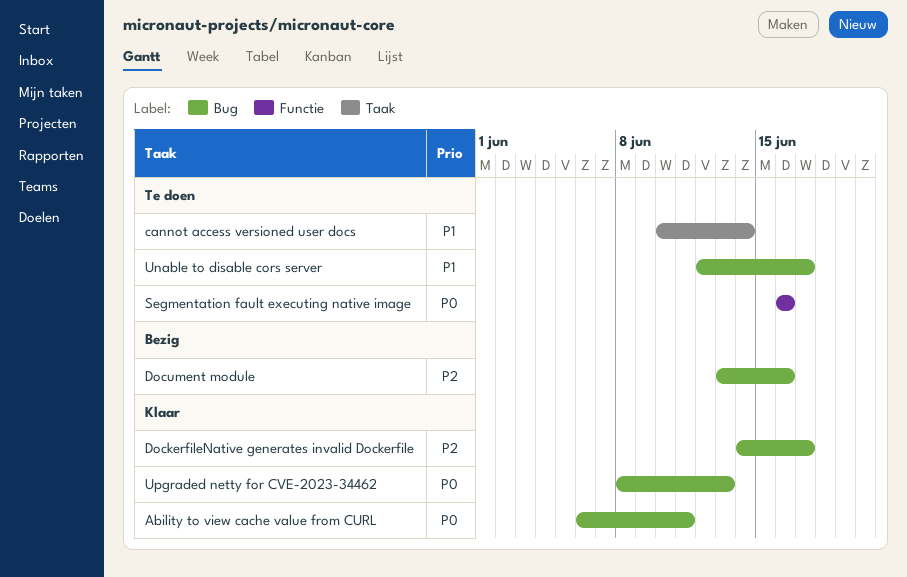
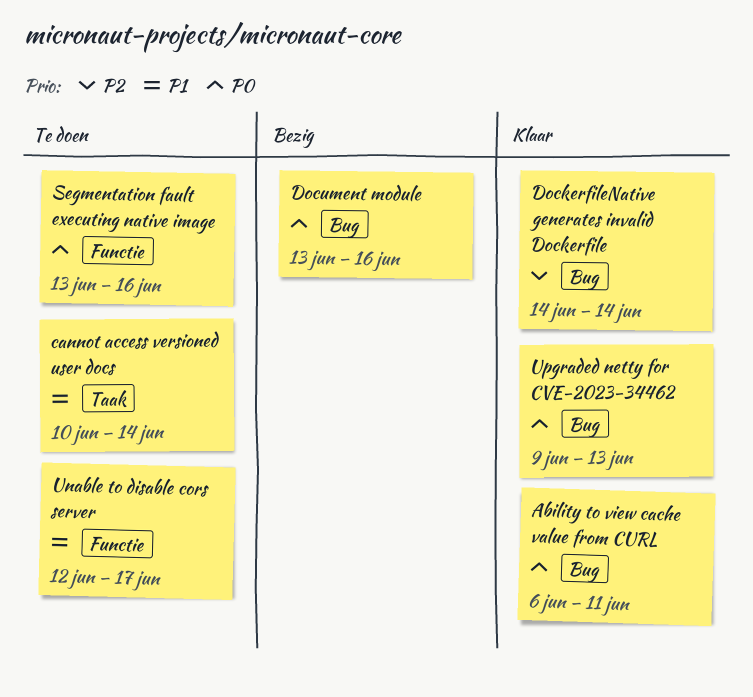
DockerfileNative generates invalid Dockerfile, due: Jun 17 -> Jun 14
Document module, priority: P2 -> P0
Segmentation fault executing native image, start: Jun 16 -> Jun 13
Unable to disable cors server, label: Bug -> Functie
Upgraded netty for CVE-2023-34462, start: Jun 8 -> Jun 9

